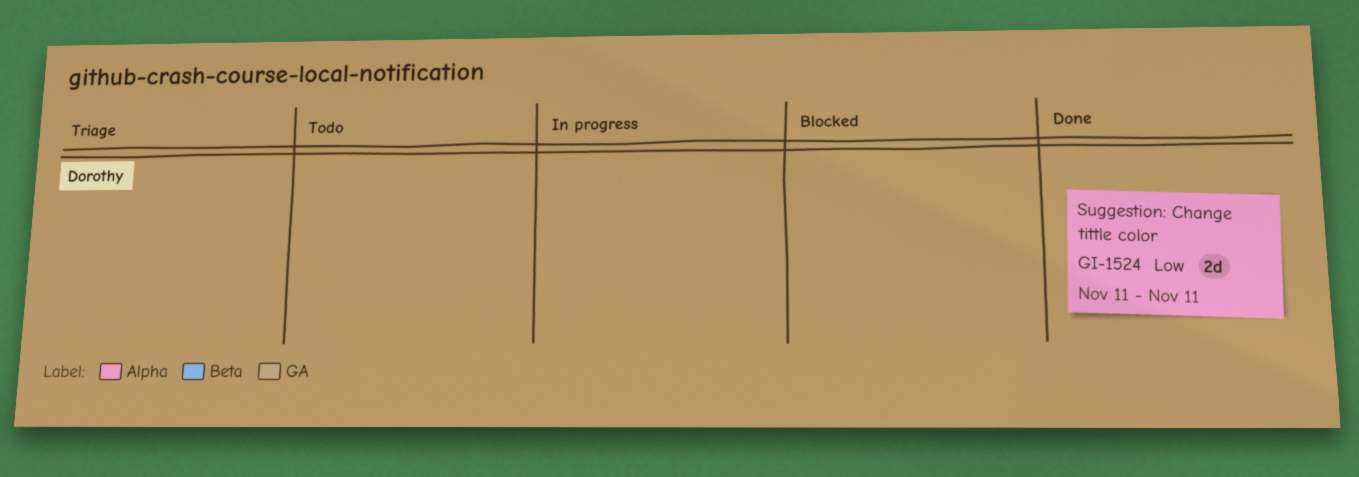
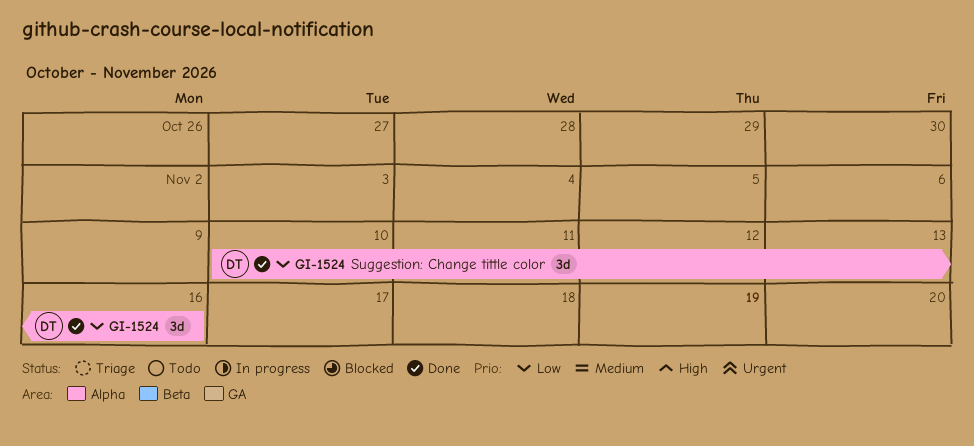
GI-1524, estimate: 2d -> 3d
GI-1524, start: Nov 11 -> Nov 10
GI-1524, due: Nov 11 -> Nov 16

